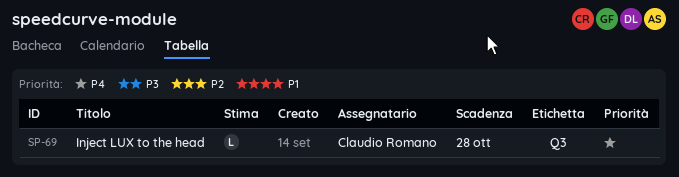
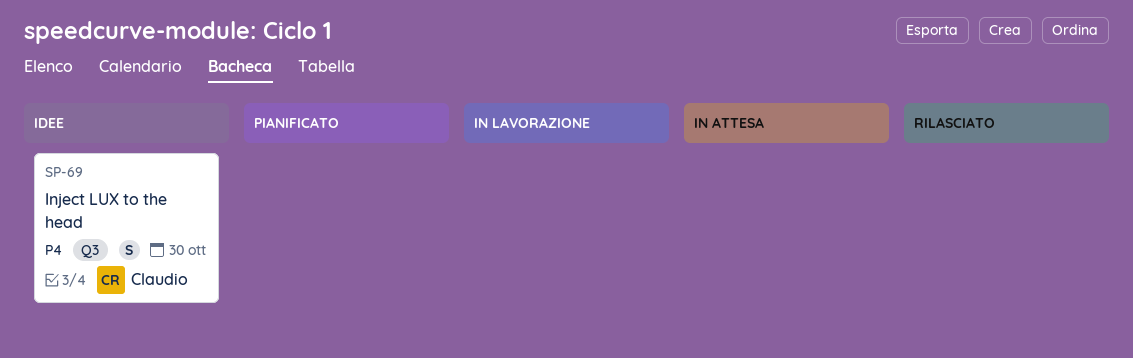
SP-69, estimate: L -> S
SP-69, due: Oct 28 -> Oct 30

